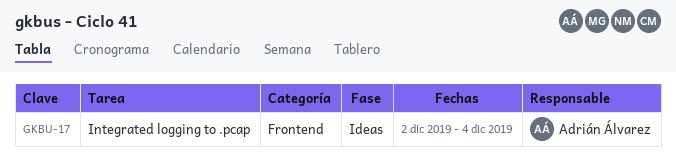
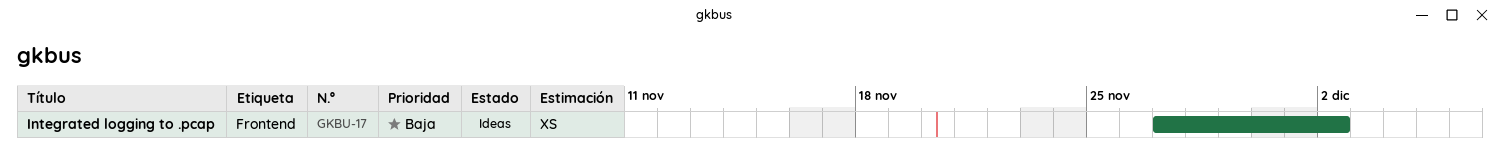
GKBU-17, start: Dec 2 -> Nov 27
GKBU-17, due: Dec 4 -> Dec 2

